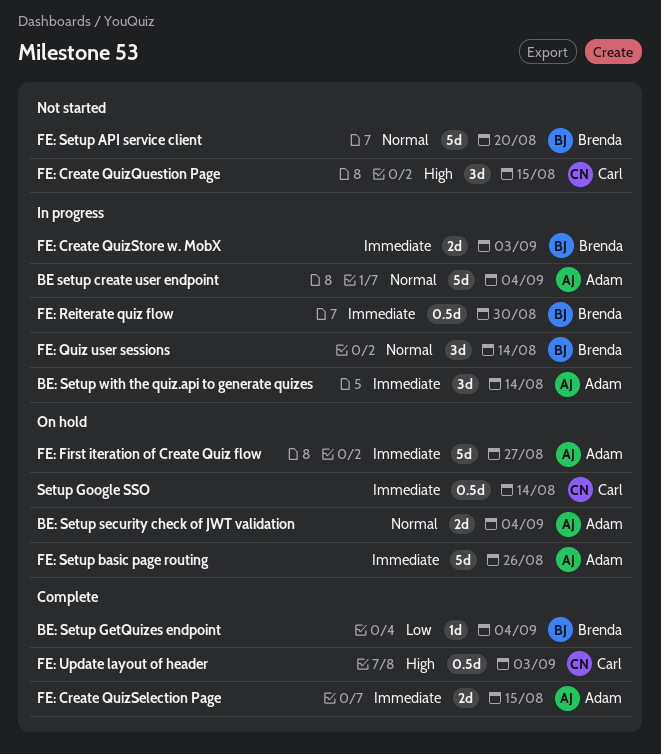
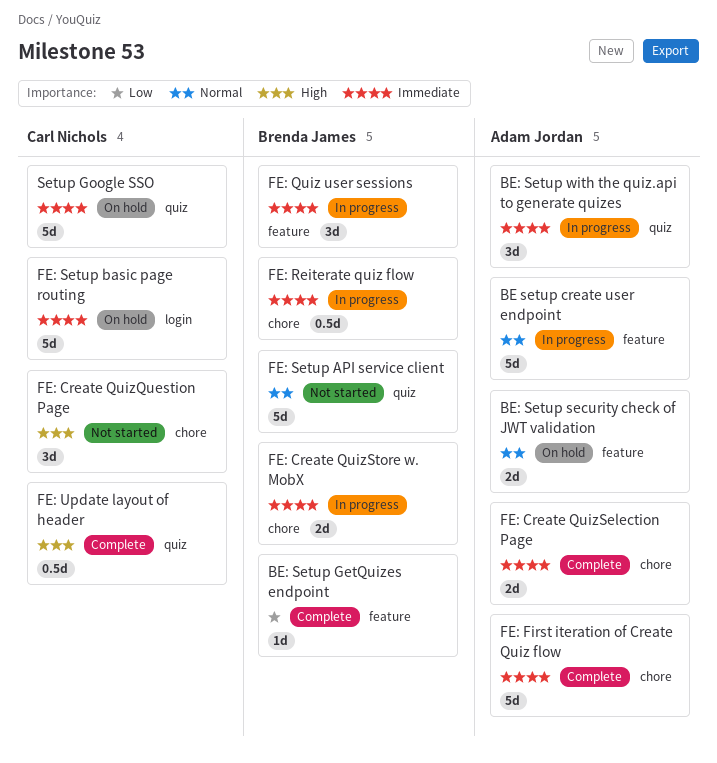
FE: First iteration of Create Quiz flow, status: On hold -> Complete
FE: Quiz user sessions, priority: Normal -> Immediate
FE: Setup basic page routing, owner: Adam Jordan -> Carl Nichols
Setup Google SSO, estimate: 0.5d -> 5d

